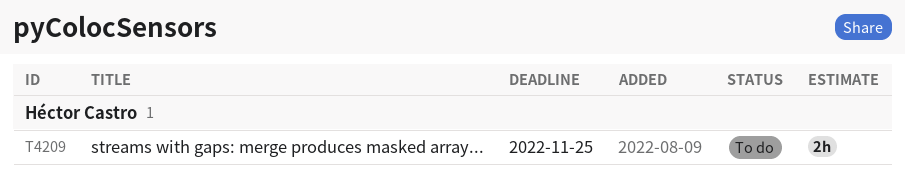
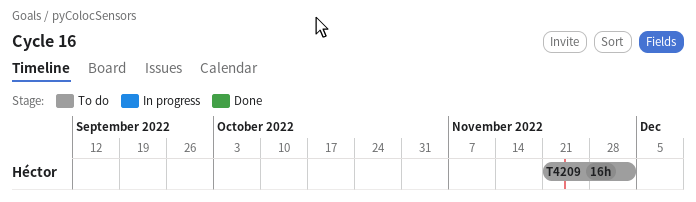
T4209, estimate: 2h -> 16h
T4209, due: Nov 25 -> Dec 2

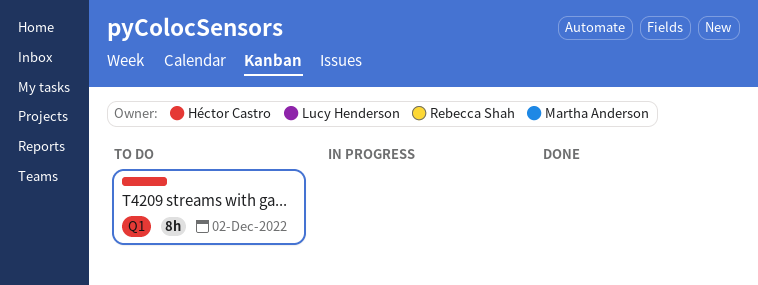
T4209, estimate: 16h -> 8h

